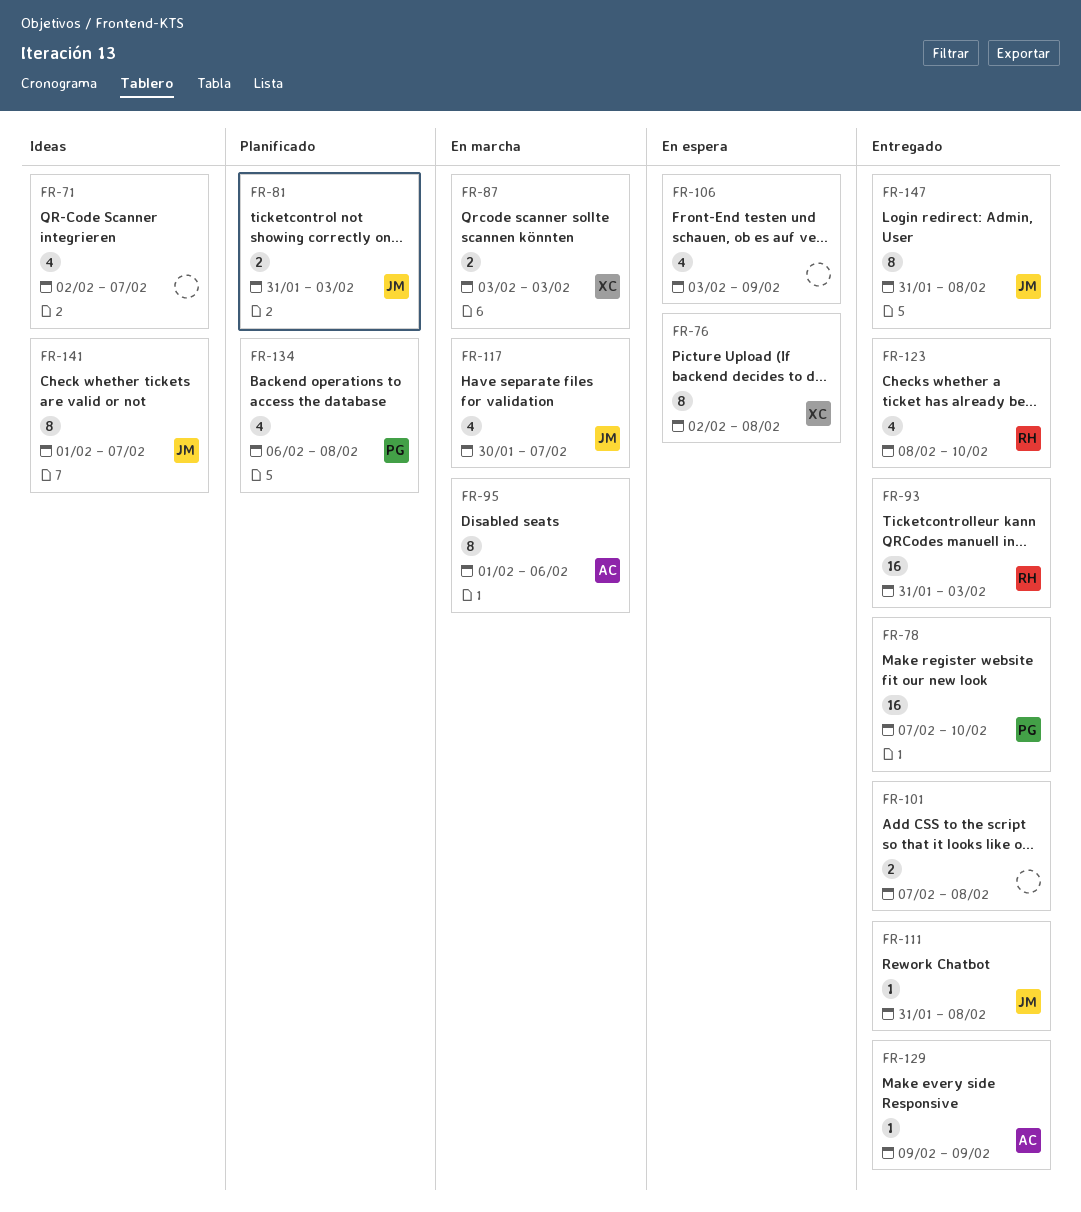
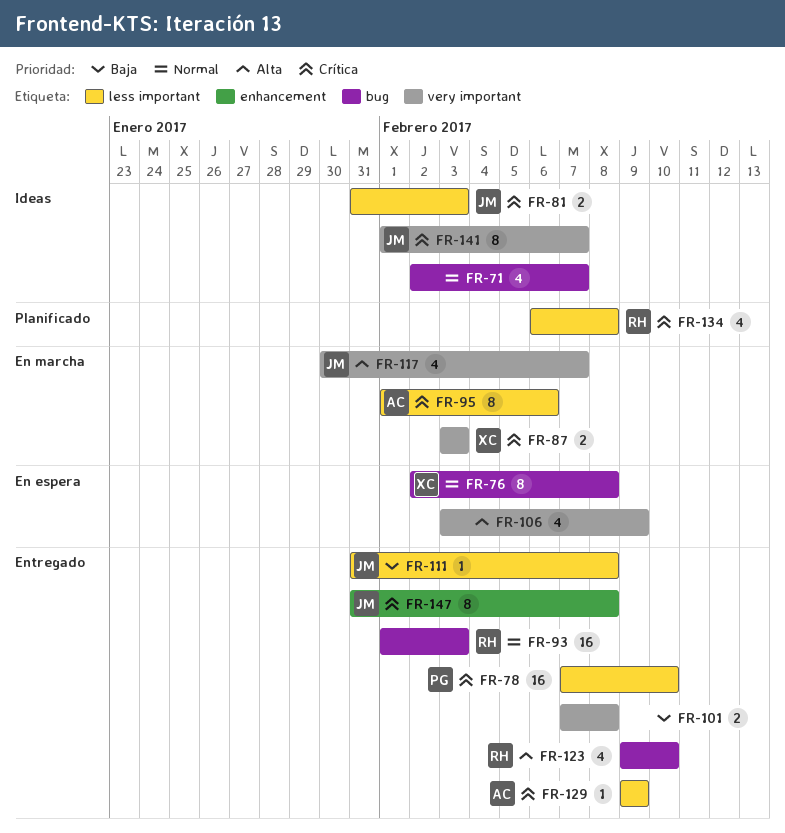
FR-81, status: Planificado -> Ideas
FR-93, start: Jan 31 -> Feb 1
FR-123, start: Feb 8 -> Feb 9
FR-134, owner: PG -> RH

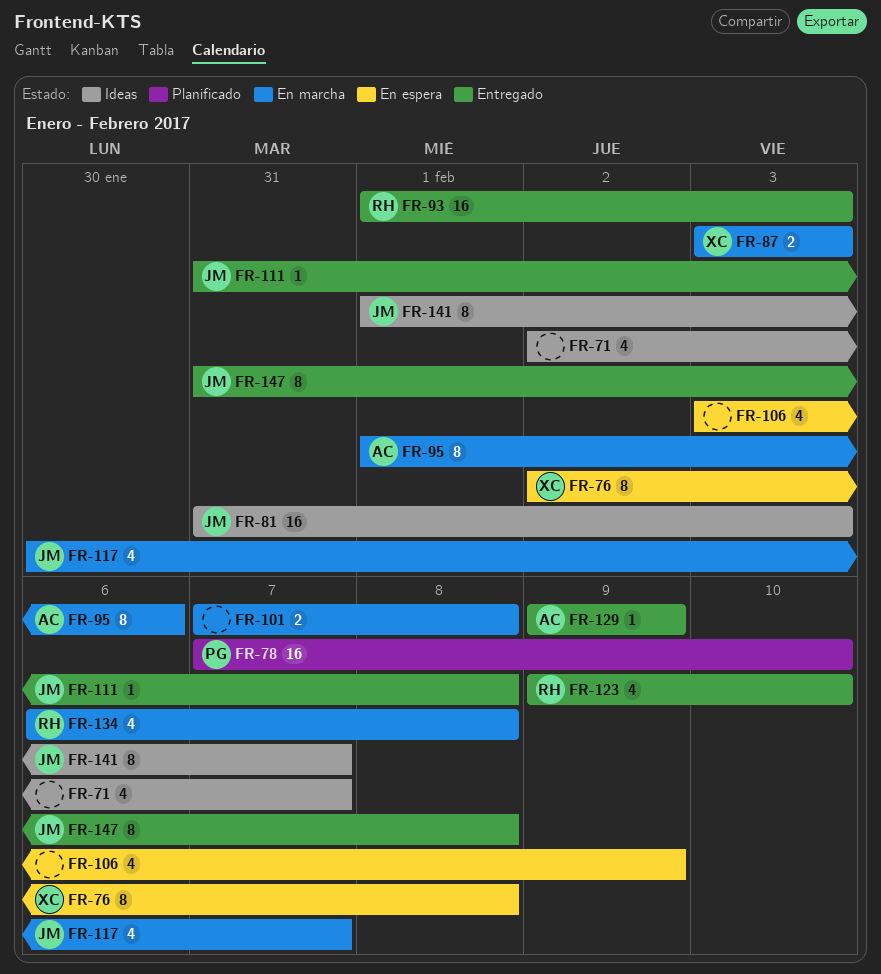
FR-78, status: Entregado -> Planificado
FR-81, estimate: 2 -> 16
FR-101, status: Entregado -> En marcha
FR-134, status: Planificado -> En marcha

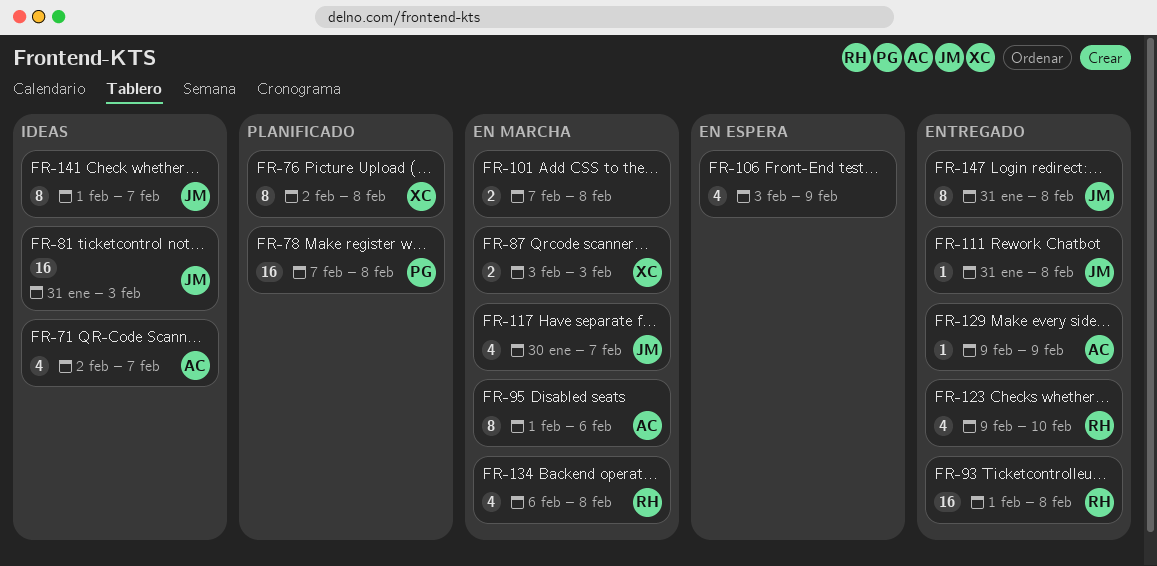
FR-71, owner: none -> AC
FR-76, status: En espera -> Planificado
FR-78, due: Feb 10 -> Feb 8
FR-93, due: Feb 3 -> Feb 8

